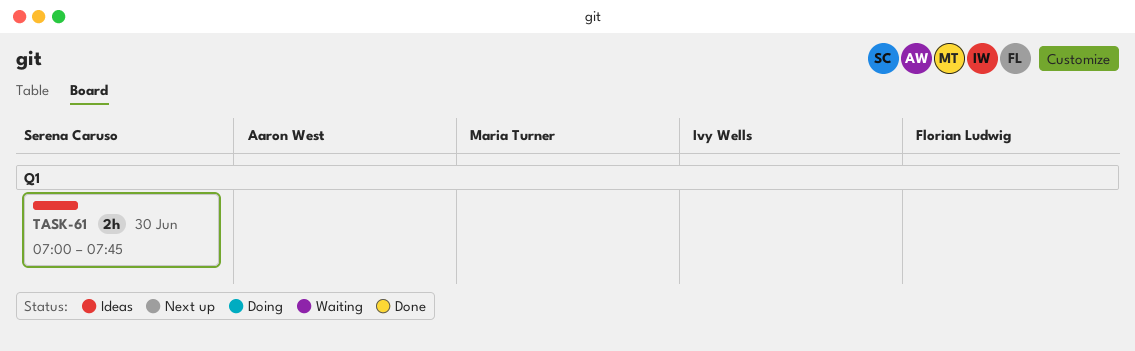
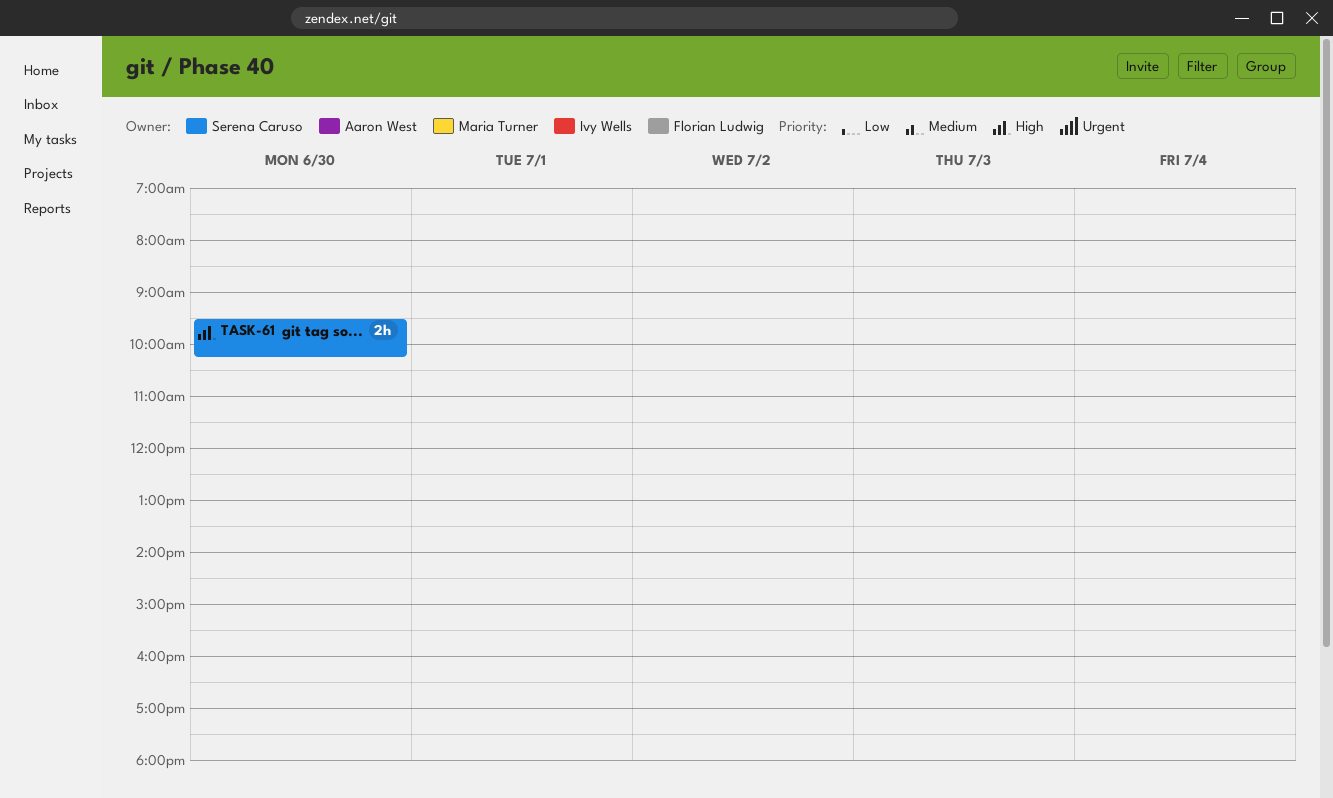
TASK-61, begins: 07:00 -> 09:30
TASK-61, ends: 07:45 -> 10:15

